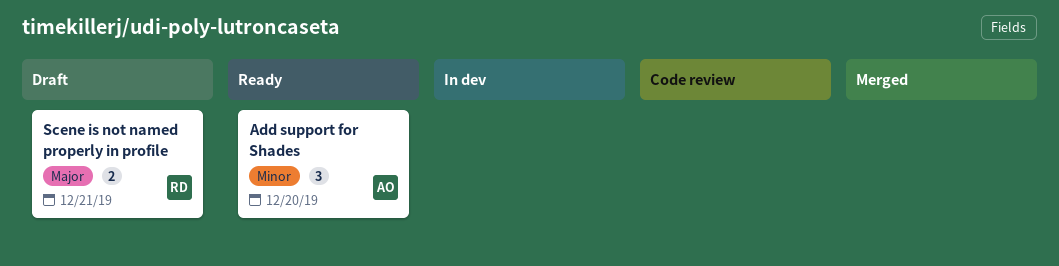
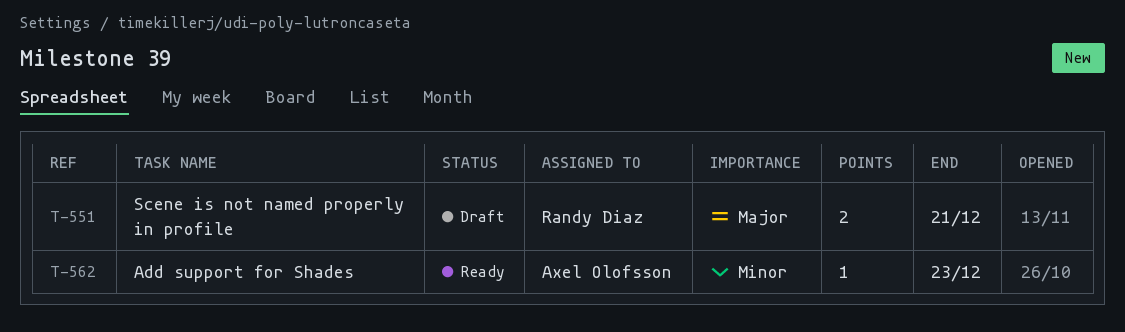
Add support for Shades, estimate: 3 -> 1
Add support for Shades, due: Dec 20 -> Dec 23

